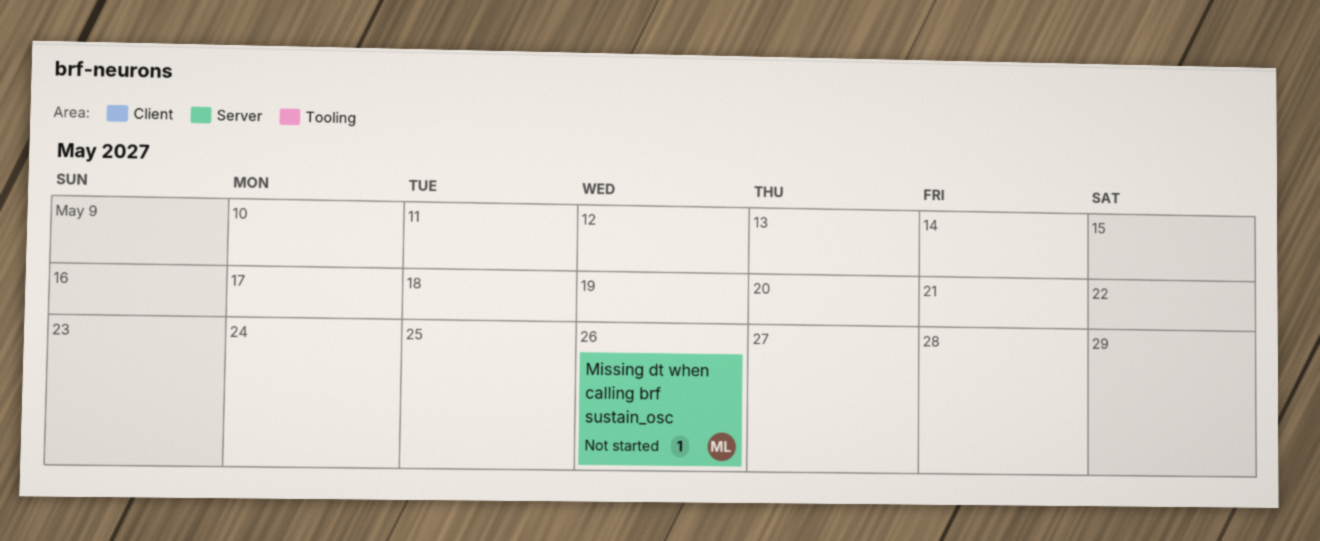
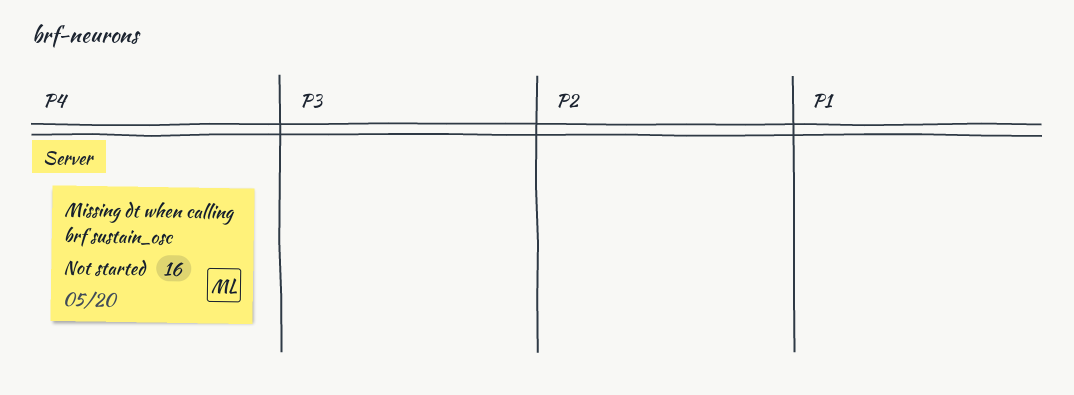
Missing dt when calling brf sustain_osc, estimate: 1 -> 16
Missing dt when calling brf sustain_osc, due: May 26 -> May 20

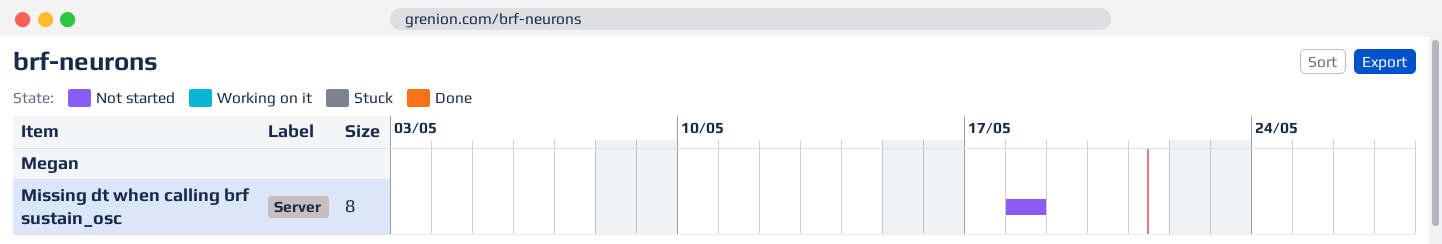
Missing dt when calling brf sustain_osc, estimate: 16 -> 8
Missing dt when calling brf sustain_osc, due: May 20 -> May 18

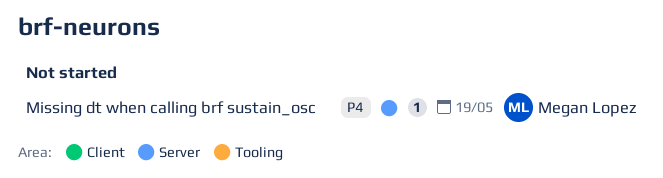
Missing dt when calling brf sustain_osc, estimate: 8 -> 1
Missing dt when calling brf sustain_osc, due: May 18 -> May 19

